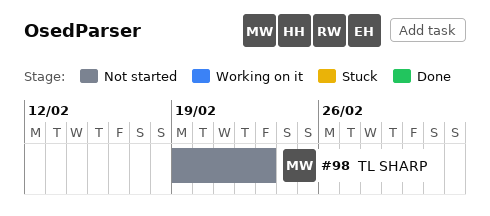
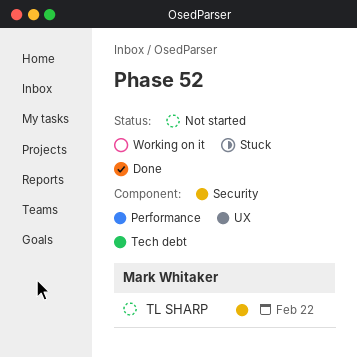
TL SHARP, due: Feb 23 -> Feb 22

